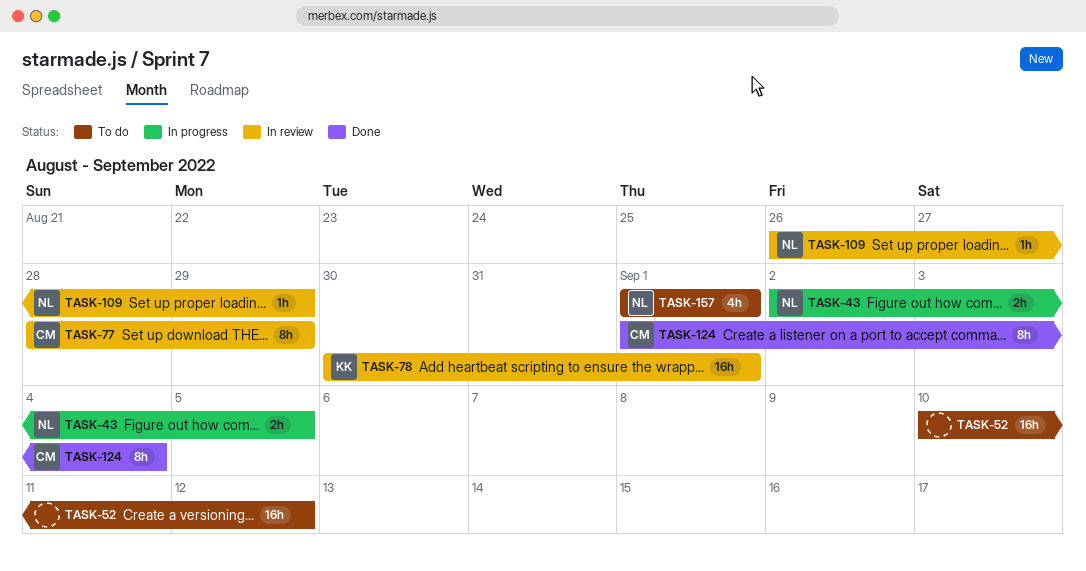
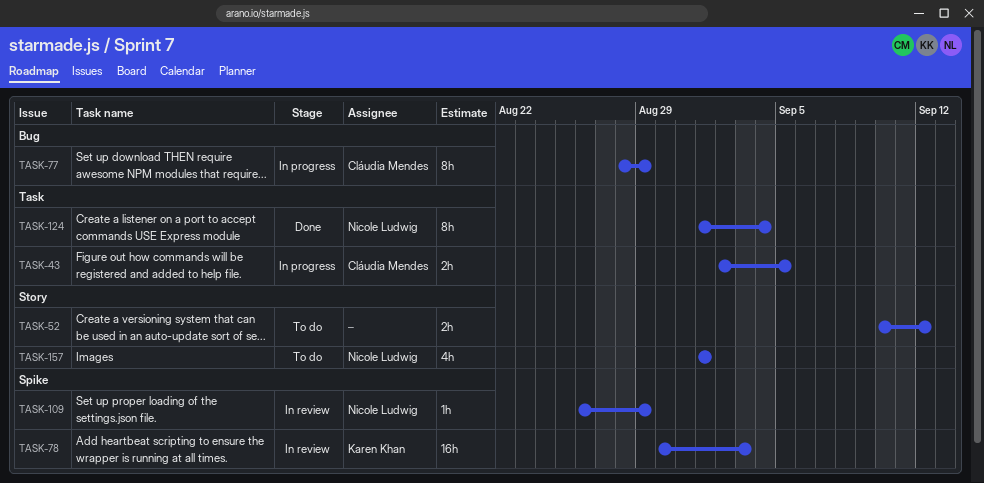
TASK-43, owner: Nicole Ludwig -> Cláudia Mendes
TASK-52, estimate: 16h -> 2h
TASK-77, status: In review -> In progress
TASK-78, due: Sep 1 -> Sep 3
TASK-124, owner: Cláudia Mendes -> Nicole Ludwig

